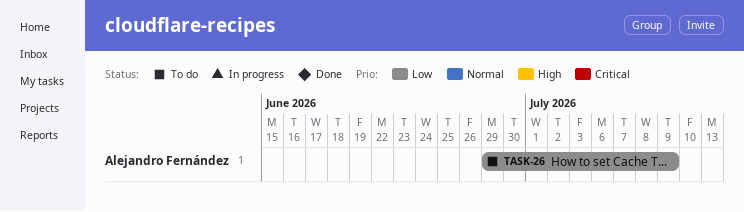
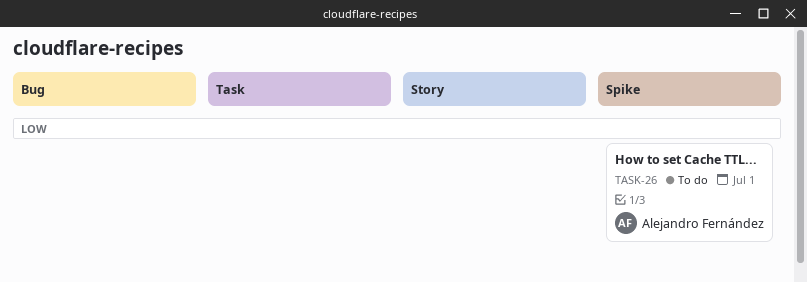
TASK-26, due: Jul 9 -> Jul 1

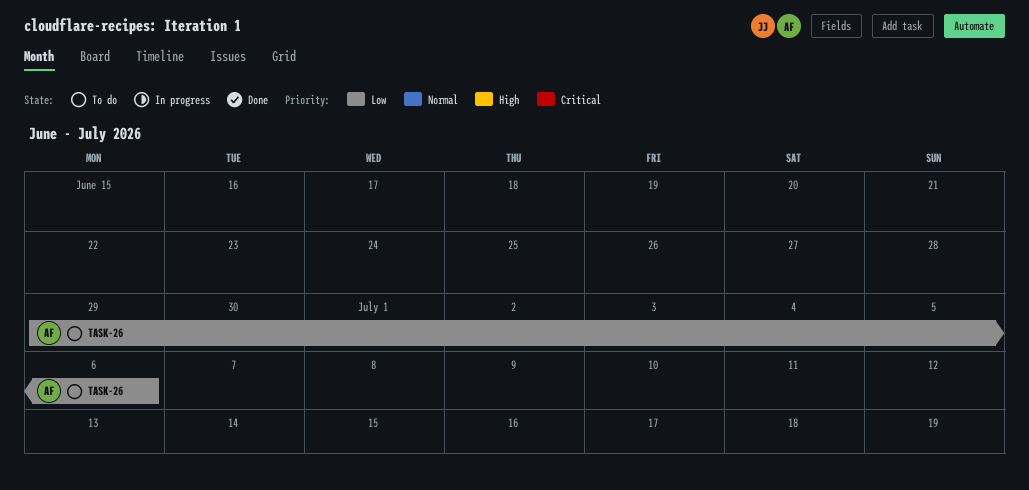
TASK-26, due: Jul 1 -> Jul 6

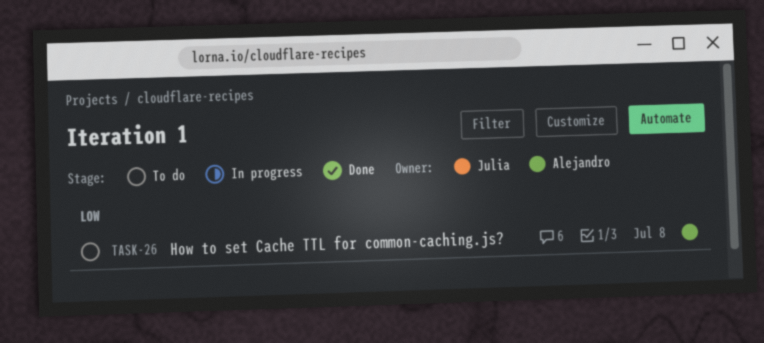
TASK-26, due: Jul 6 -> Jul 8

